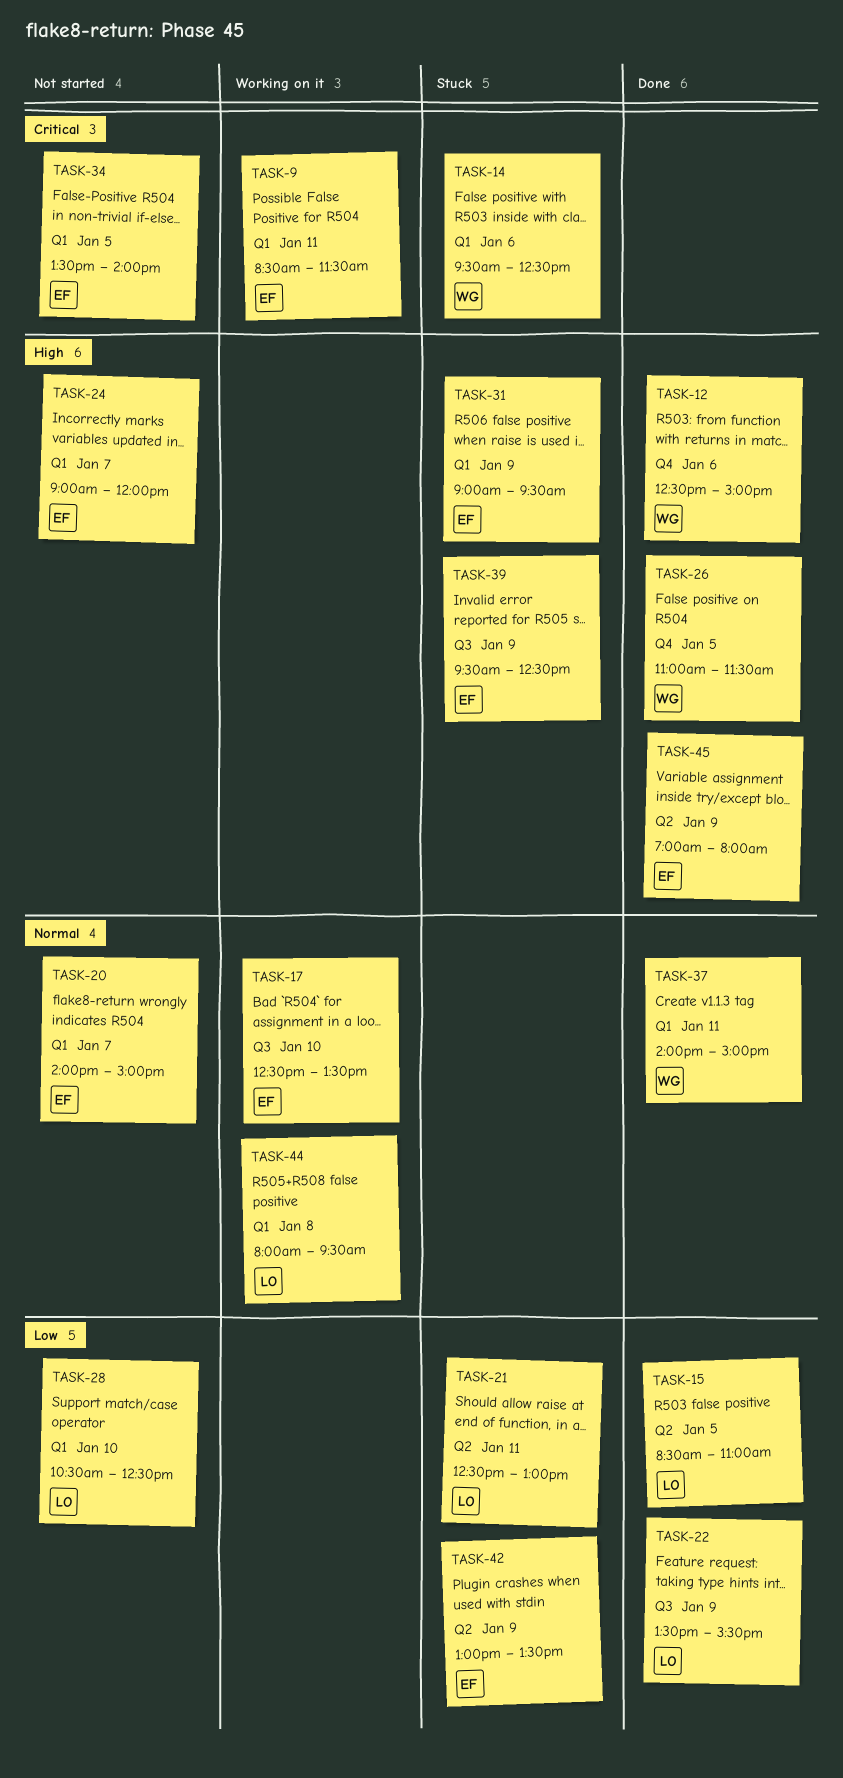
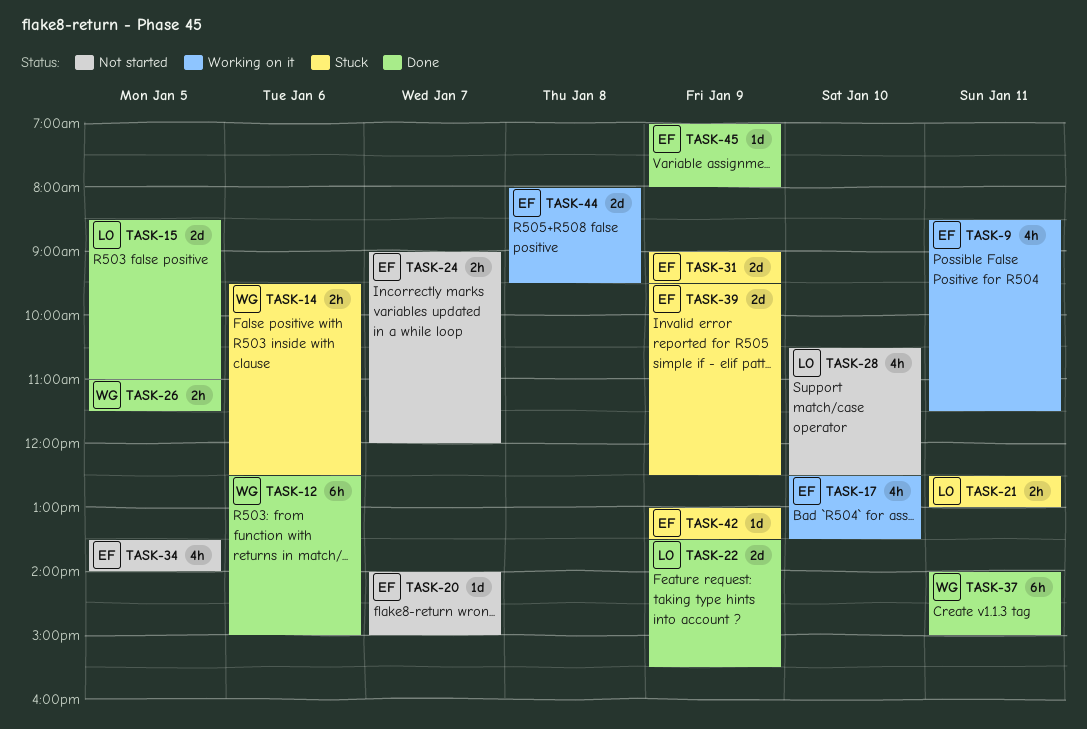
TASK-44, owner: LO -> EF

